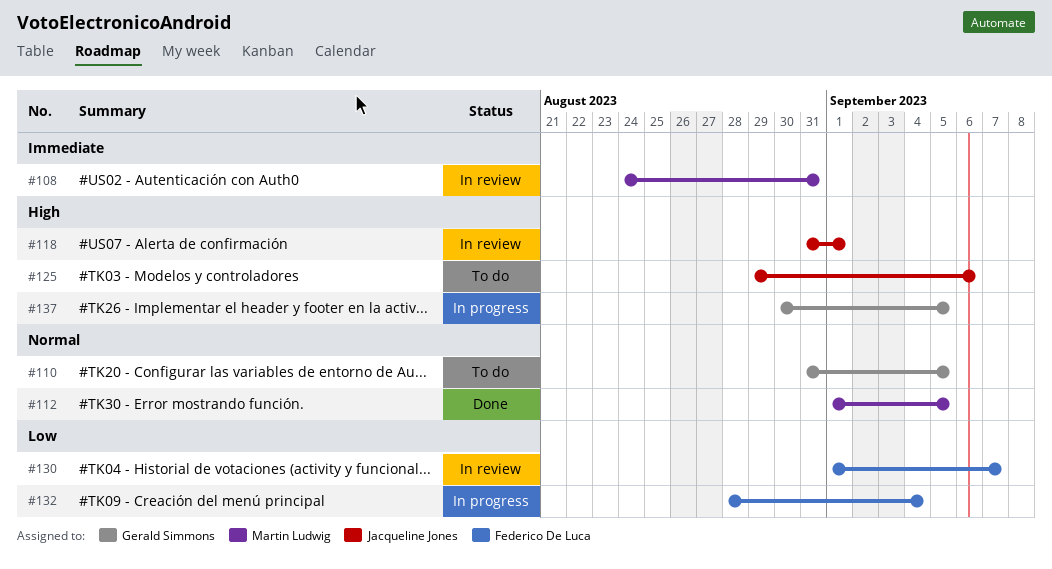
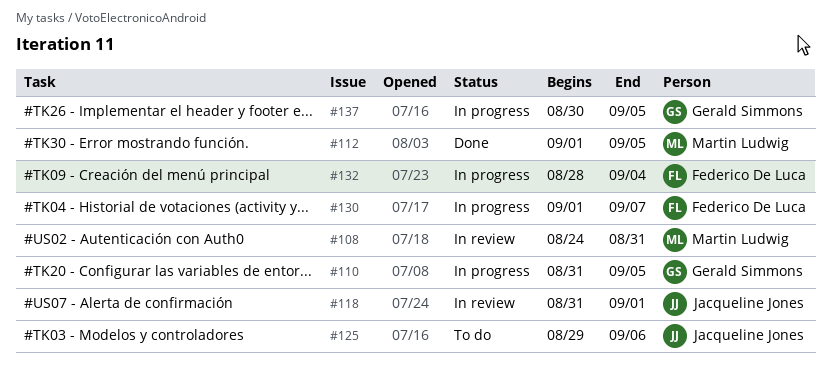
#110, status: To do -> In progress
#130, status: In review -> In progress

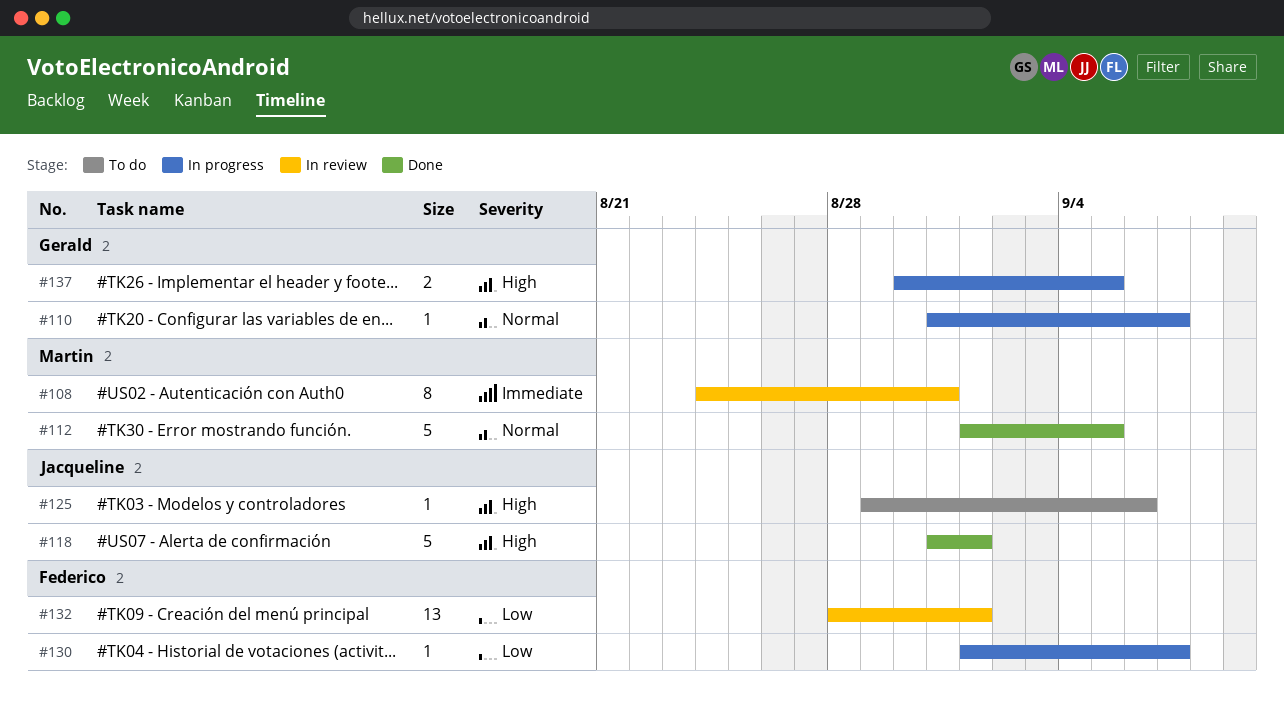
#110, due: Sep 5 -> Sep 7
#118, status: In review -> Done
#132, status: In progress -> In review
#132, due: Sep 4 -> Sep 1

